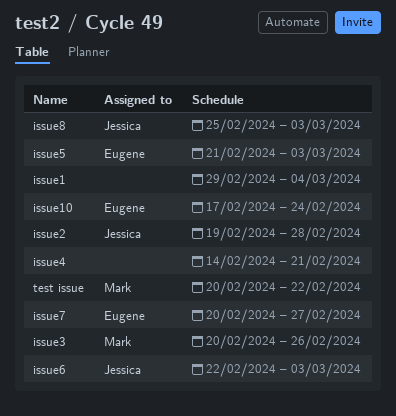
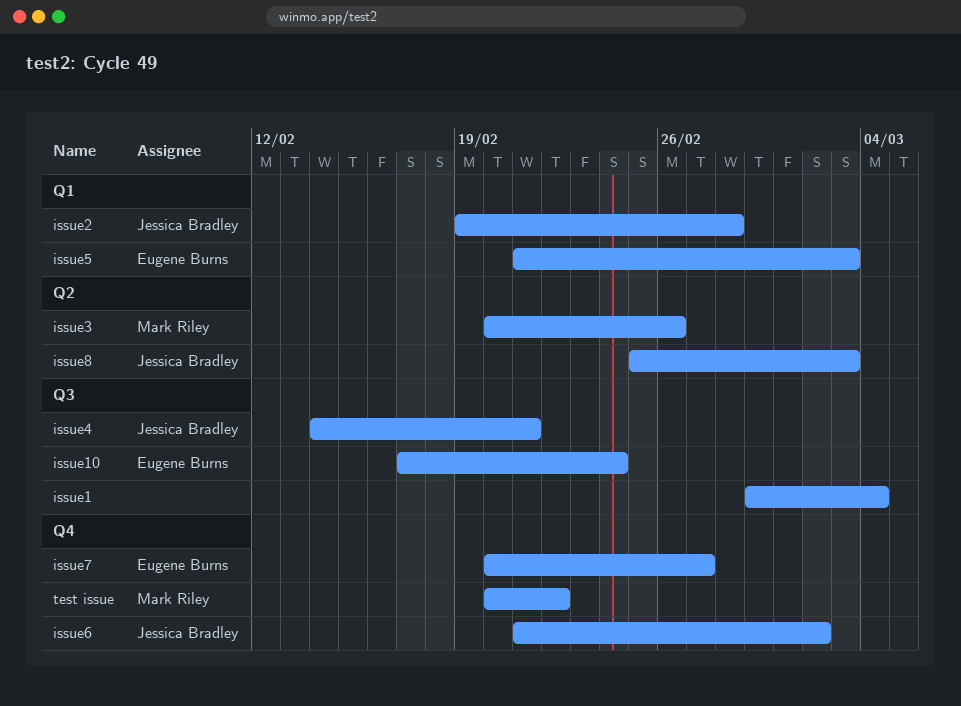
issue4, owner: none -> Jessica Bradley
issue6, start: Feb 22 -> Feb 21
issue6, due: Mar 3 -> Mar 2

